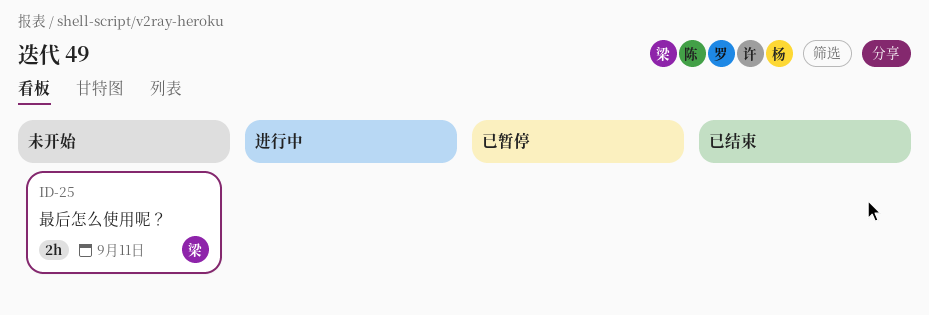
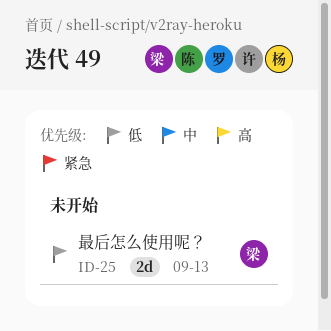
ID-25, estimate: 2h -> 2d
ID-25, due: Sep 11 -> Sep 13

